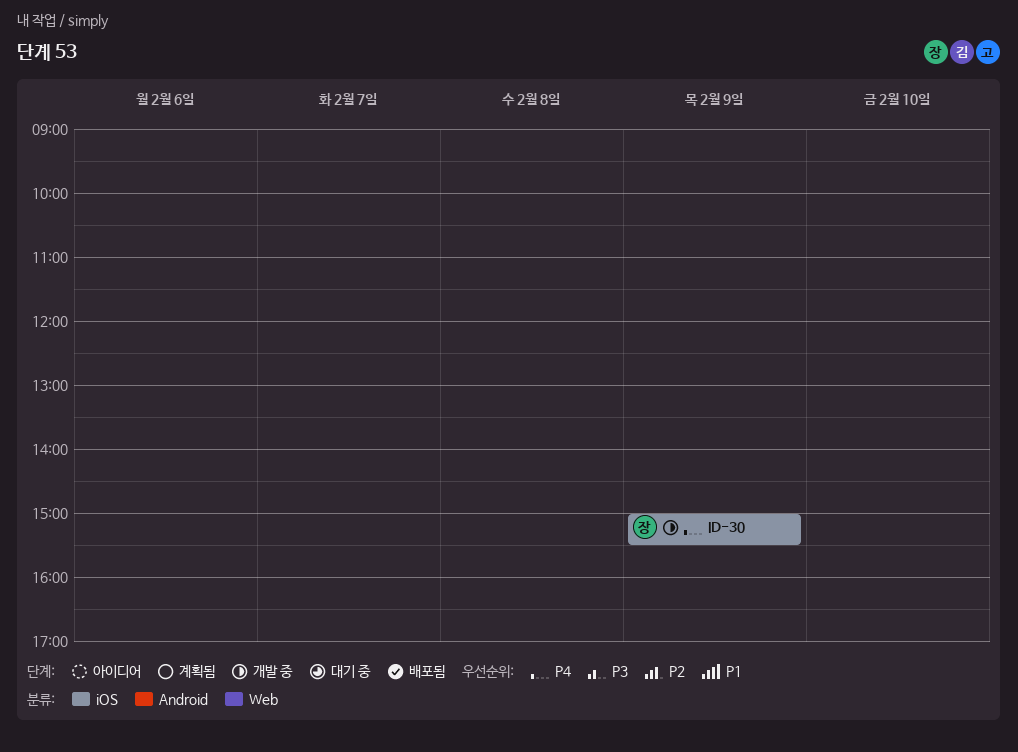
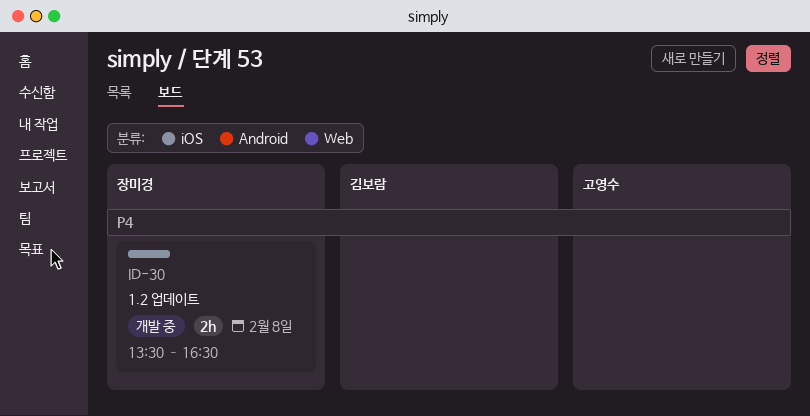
ID-30, day: Feb 9 -> Feb 8
ID-30, begins: 15:00 -> 13:30
ID-30, ends: 15:30 -> 16:30

